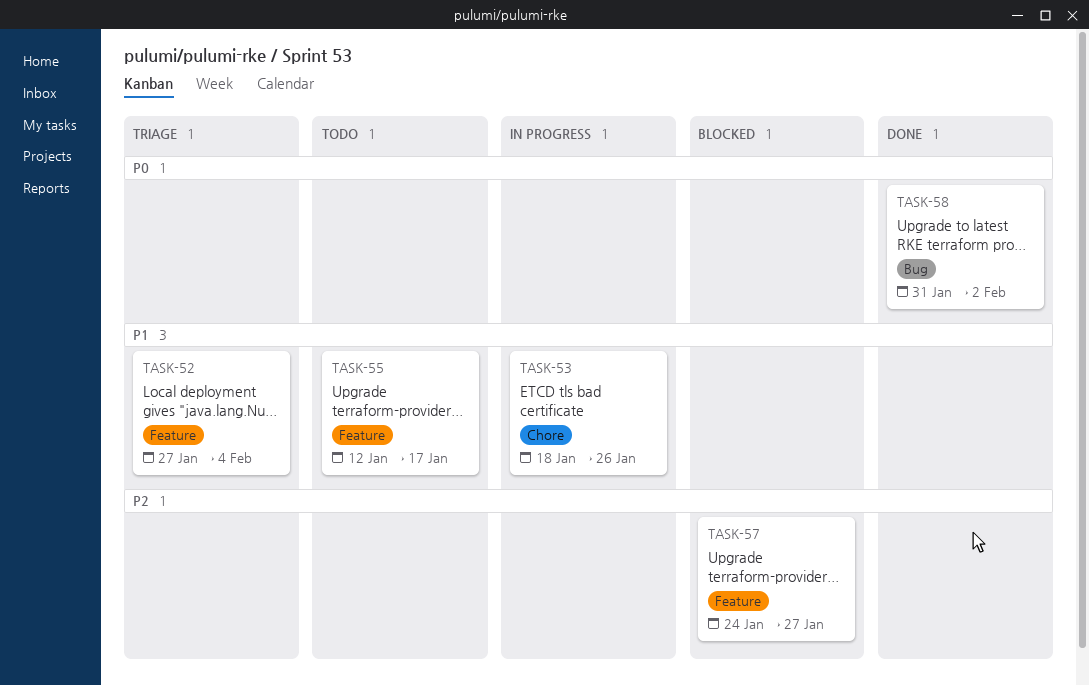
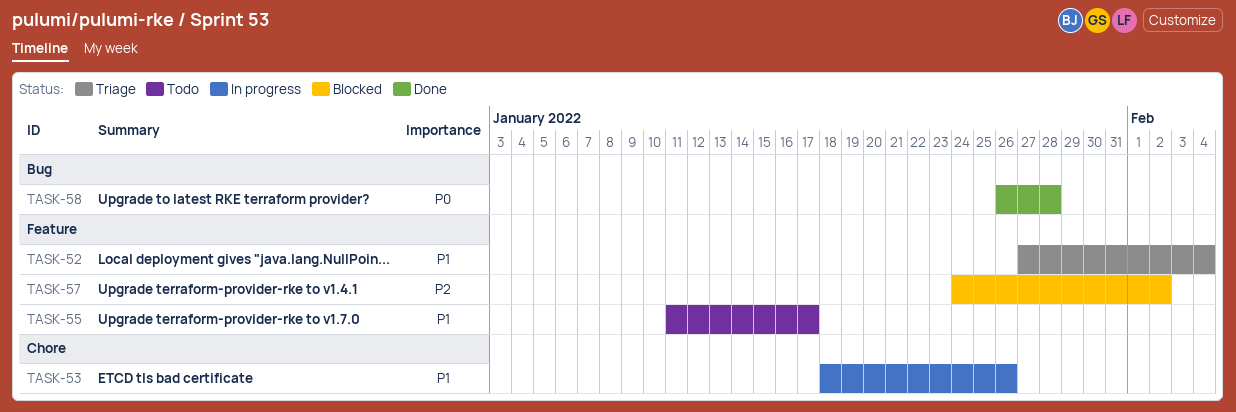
TASK-55, start: Jan 12 -> Jan 11
TASK-57, due: Jan 27 -> Feb 2
TASK-58, start: Jan 31 -> Jan 26
TASK-58, due: Feb 2 -> Jan 28

